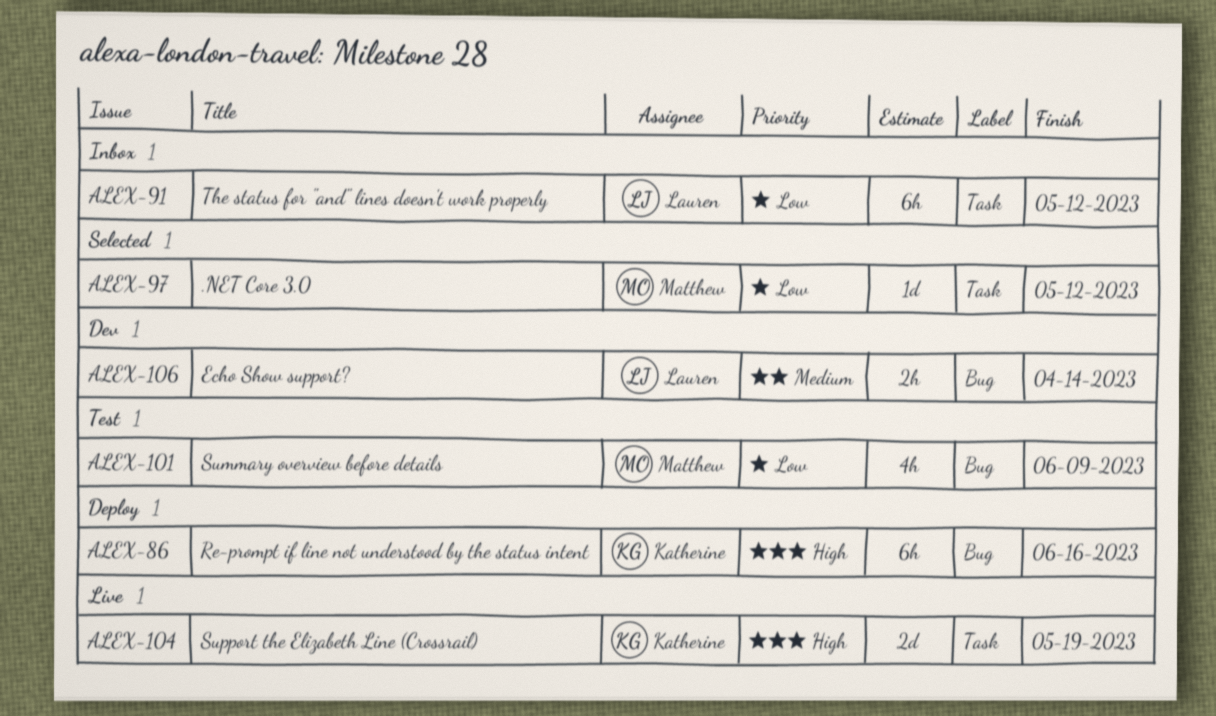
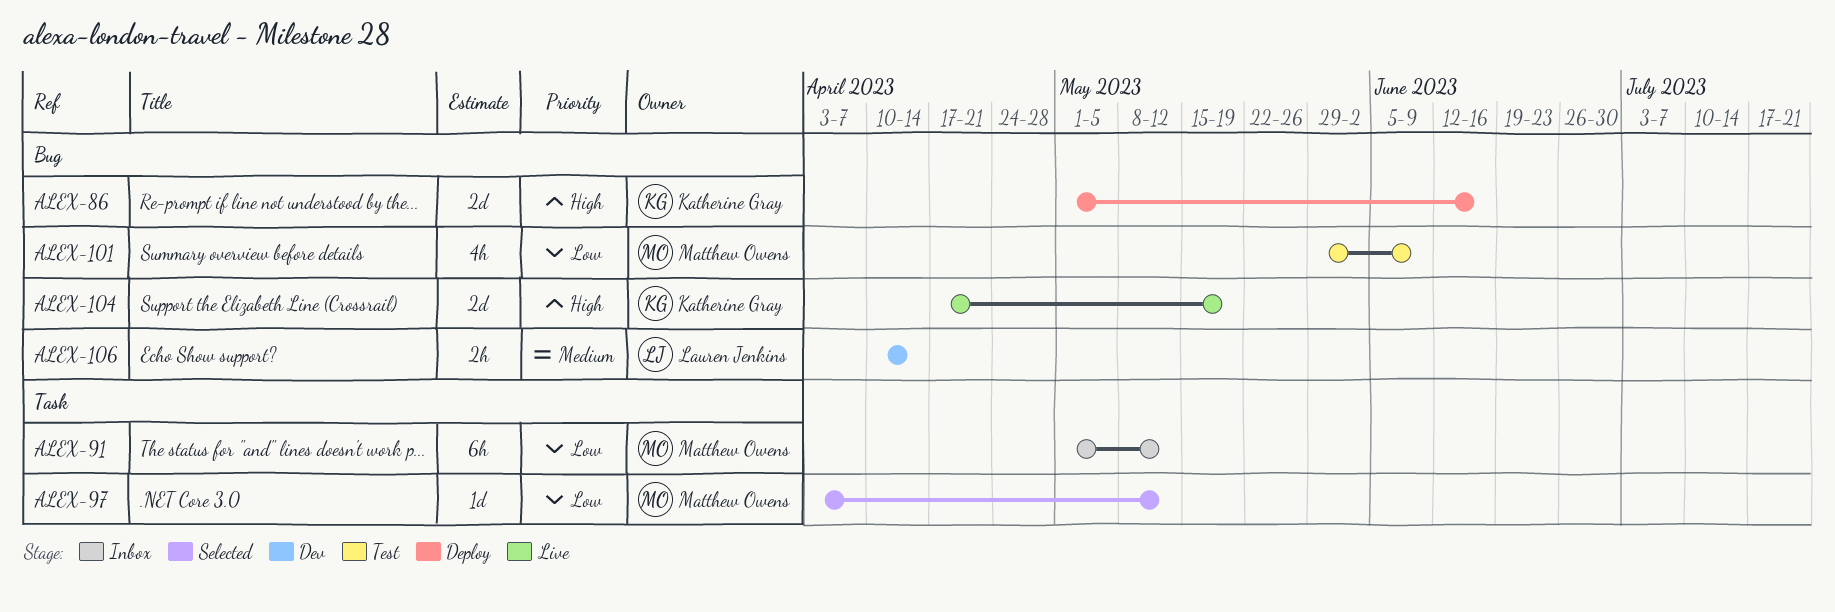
ALEX-86, estimate: 6h -> 2d
ALEX-91, owner: Lauren Jenkins -> Matthew Owens
ALEX-104, label: Task -> Bug

